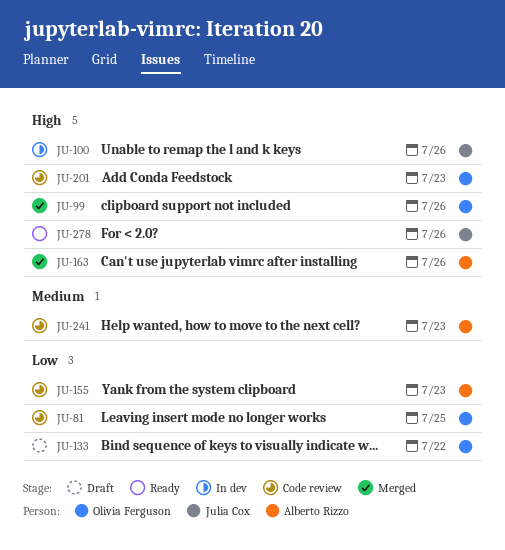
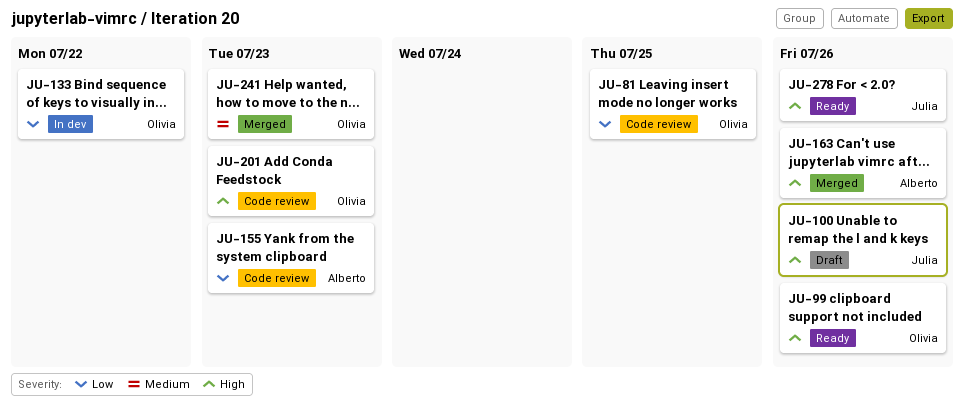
JU-99, status: Merged -> Ready
JU-100, status: In dev -> Draft
JU-133, status: Draft -> In dev
JU-241, status: Code review -> Merged
JU-241, owner: Alberto Rizzo -> Olivia Ferguson

